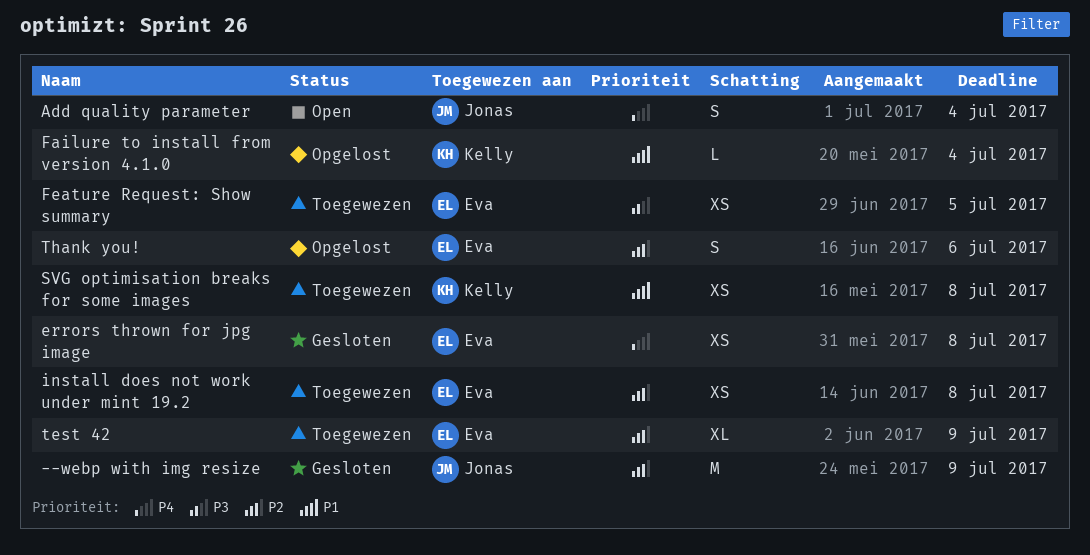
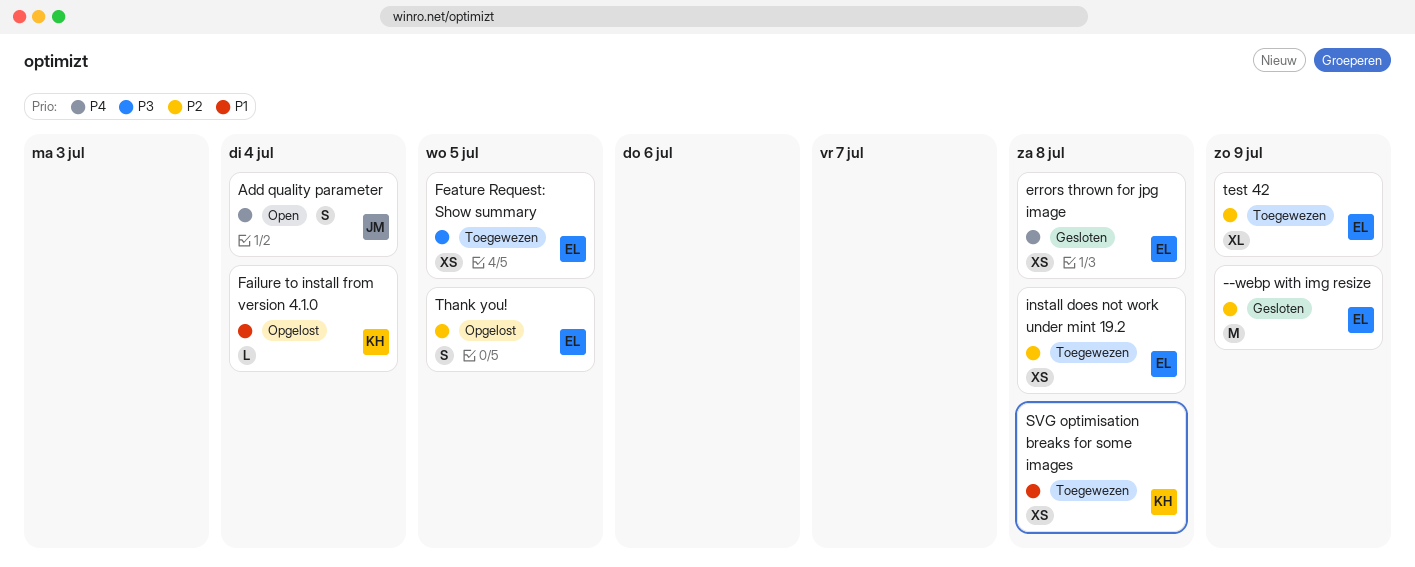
--webp with img resize, owner: Jonas -> Eva
Thank you!, due: Jul 6 -> Jul 5

